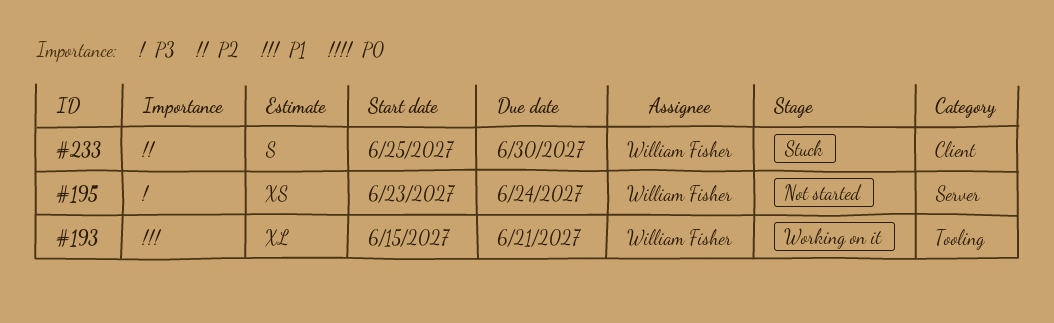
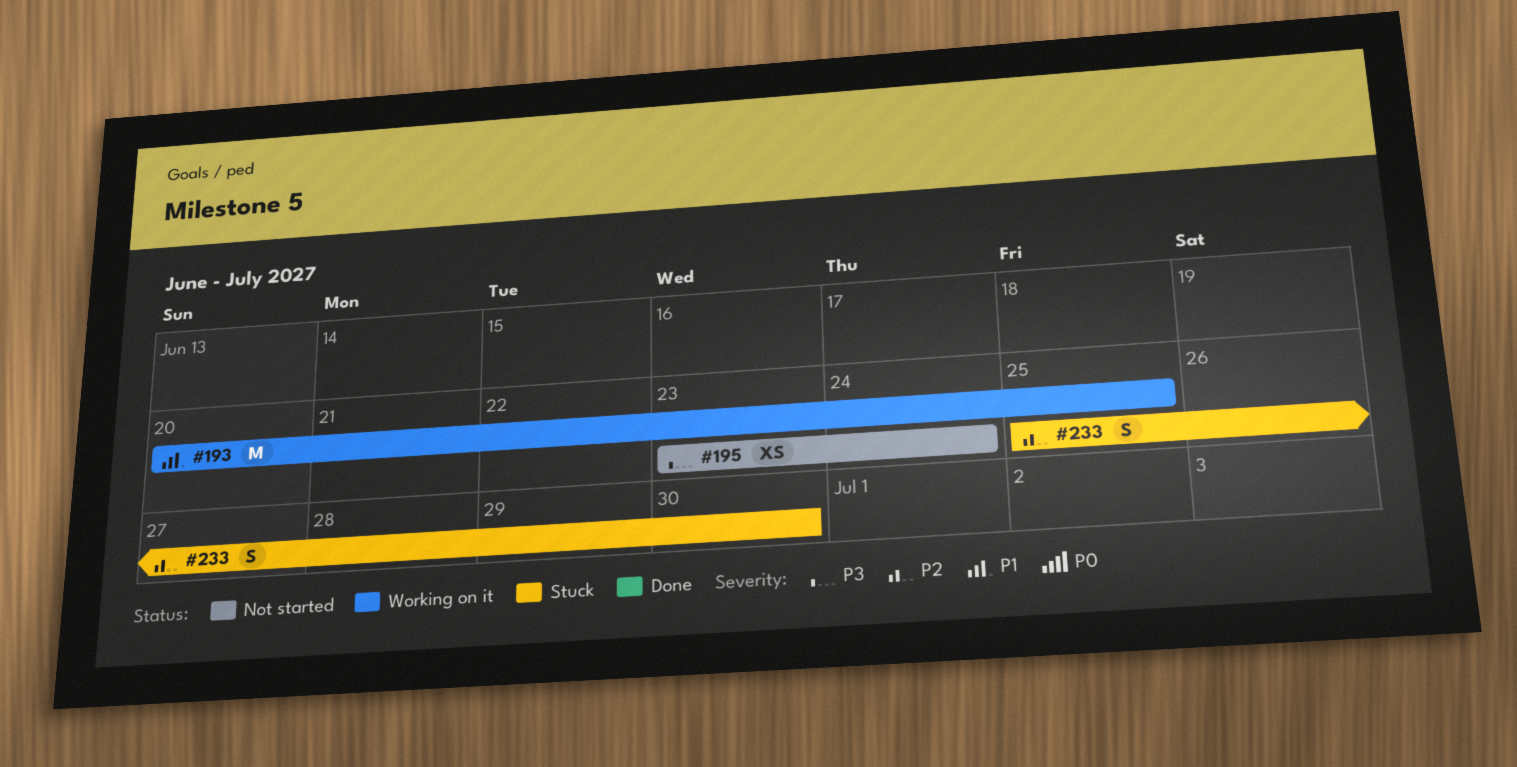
#193, estimate: XL -> M
#193, start: Jun 15 -> Jun 20
#193, due: Jun 21 -> Jun 25

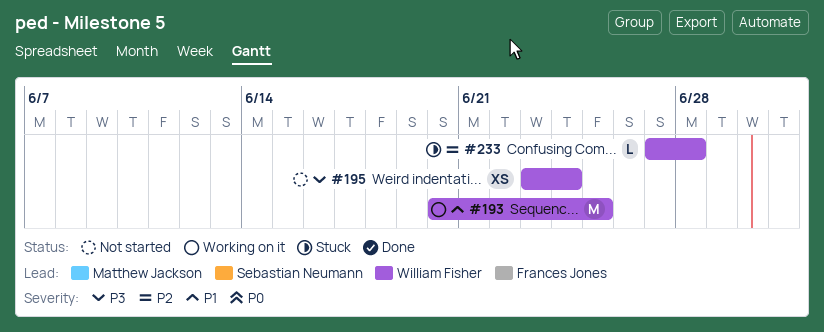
#233, estimate: S -> L
#233, start: Jun 25 -> Jun 27
#233, due: Jun 30 -> Jun 28

